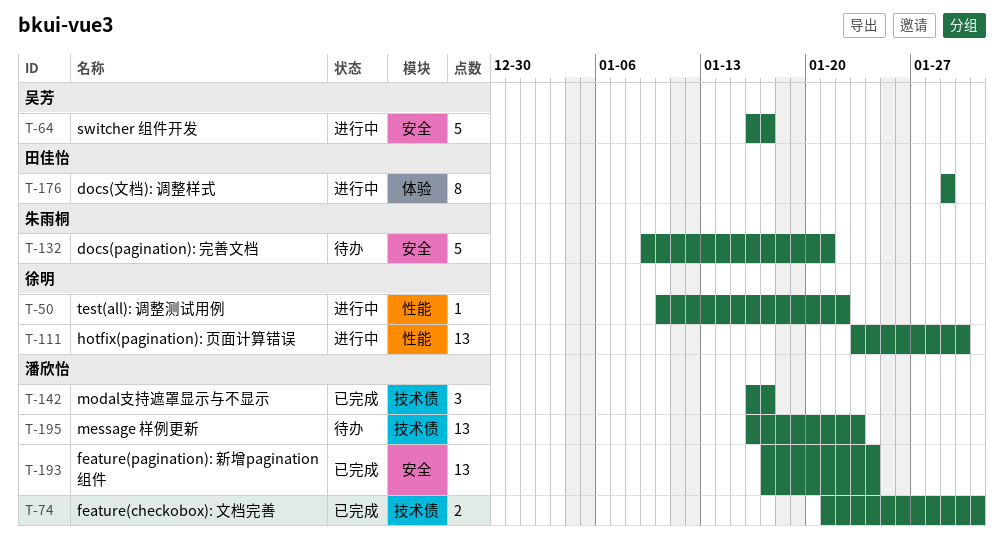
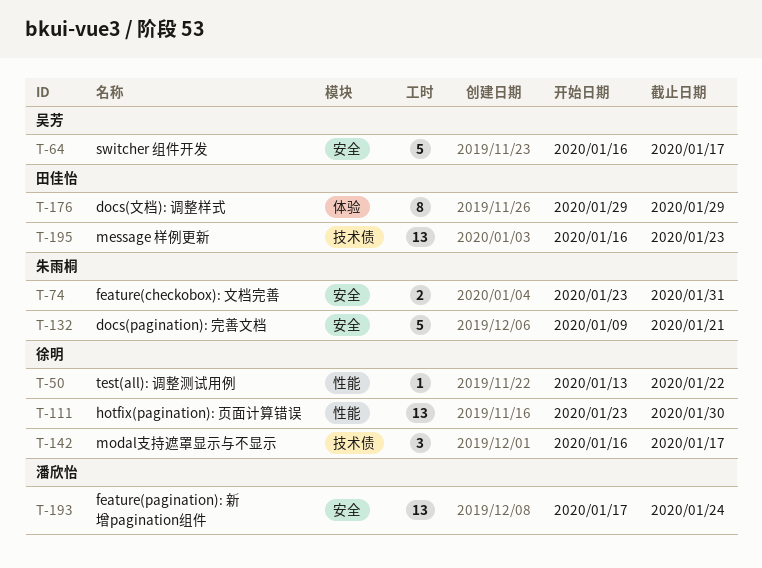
T-50, start: Jan 10 -> Jan 13
T-74, owner: 潘欣怡 -> 朱雨桐
T-74, label: 技术债 -> 安全
T-74, start: Jan 21 -> Jan 23
T-142, owner: 潘欣怡 -> 徐明
T-195, owner: 潘欣怡 -> 田佳怡

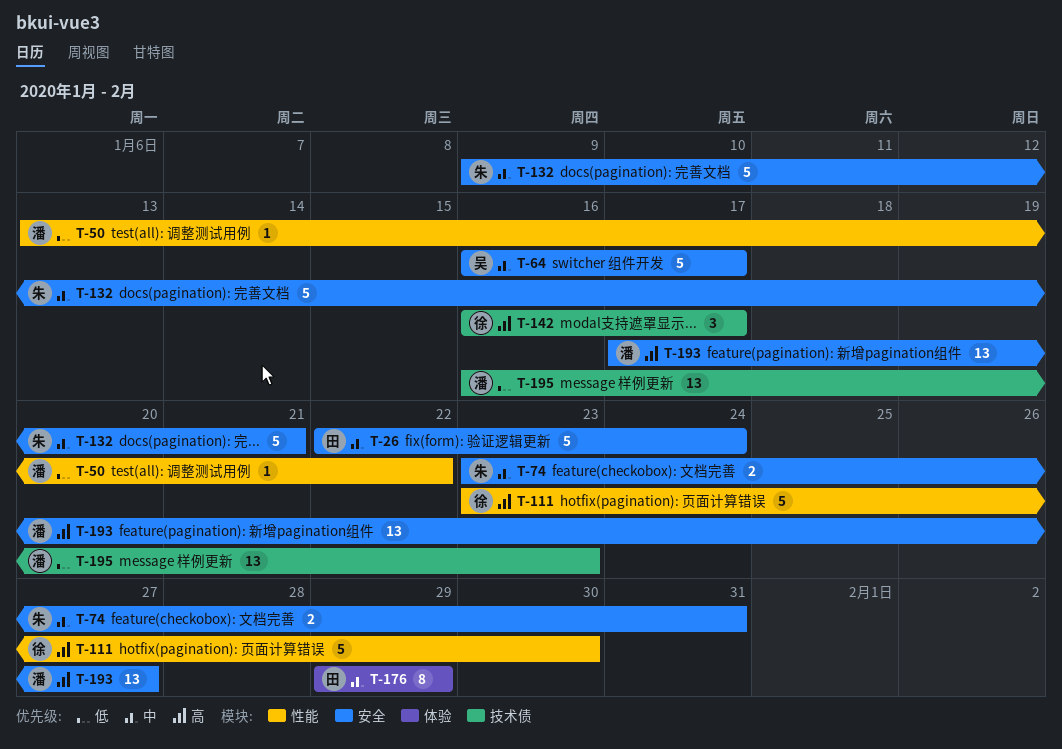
T-26: none -> present
T-50, owner: 徐明 -> 潘欣怡
T-111, estimate: 13 -> 5
T-193, due: Jan 24 -> Jan 27
T-195, owner: 田佳怡 -> 潘欣怡

